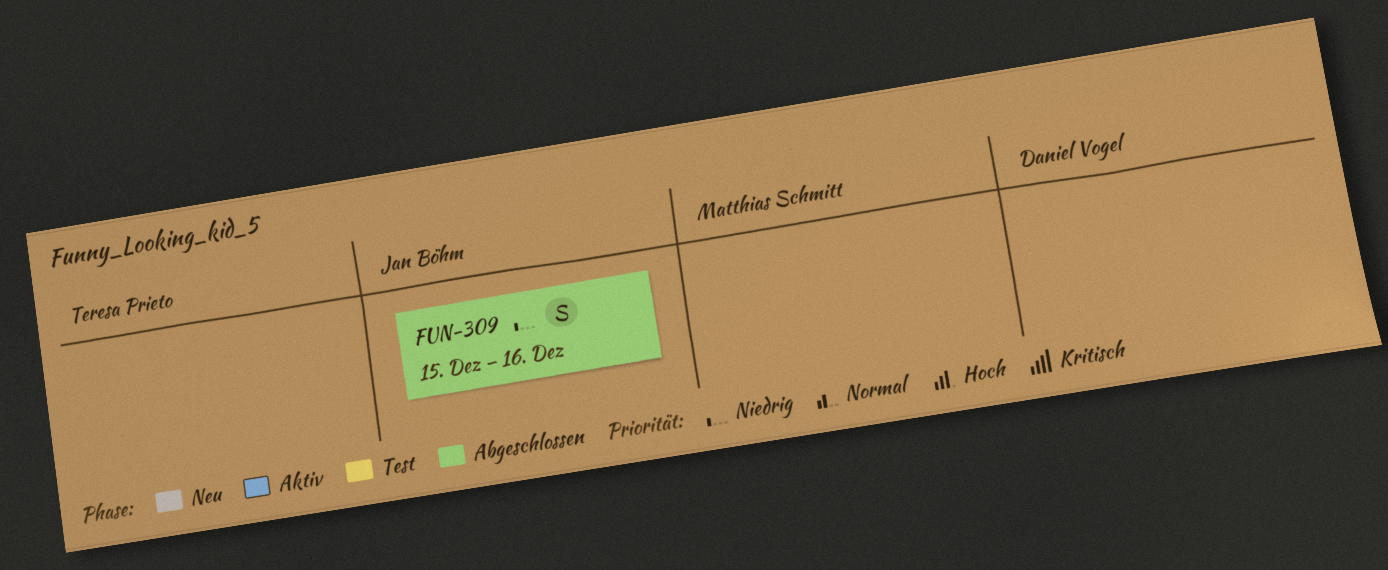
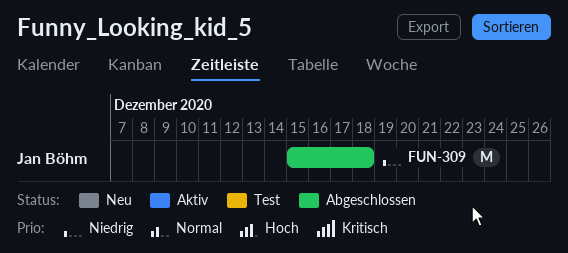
FUN-309, estimate: S -> M
FUN-309, due: Dec 16 -> Dec 18

